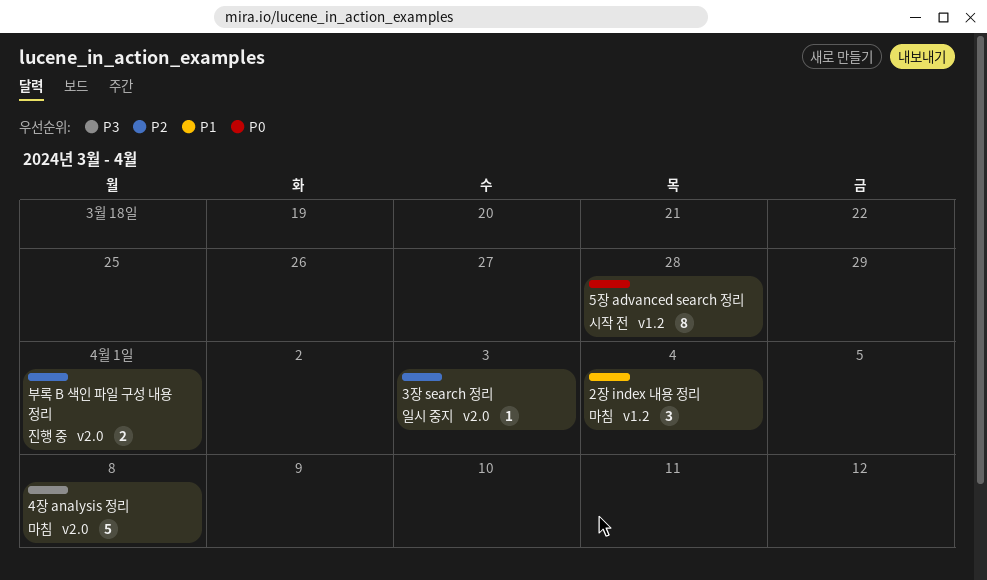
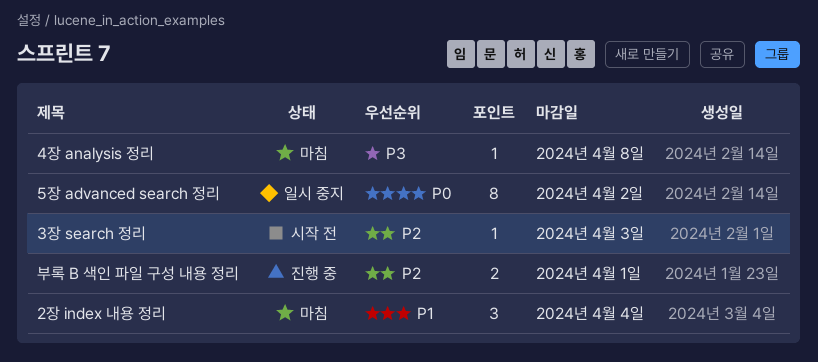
3장 search 정리, status: 일시 중지 -> 시작 전
4장 analysis 정리, estimate: 5 -> 1
5장 advanced search 정리, status: 시작 전 -> 일시 중지
5장 advanced search 정리, due: Mar 28 -> Apr 2

